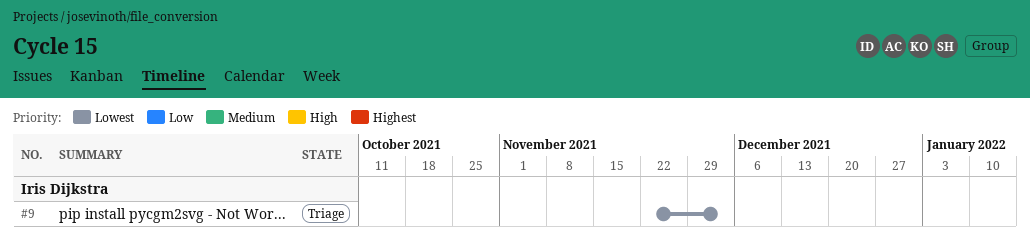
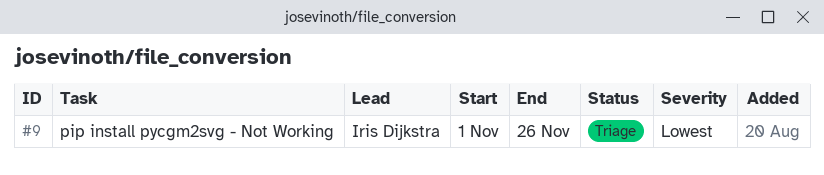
#9, start: Nov 22 -> Nov 1
#9, due: Dec 3 -> Nov 26

